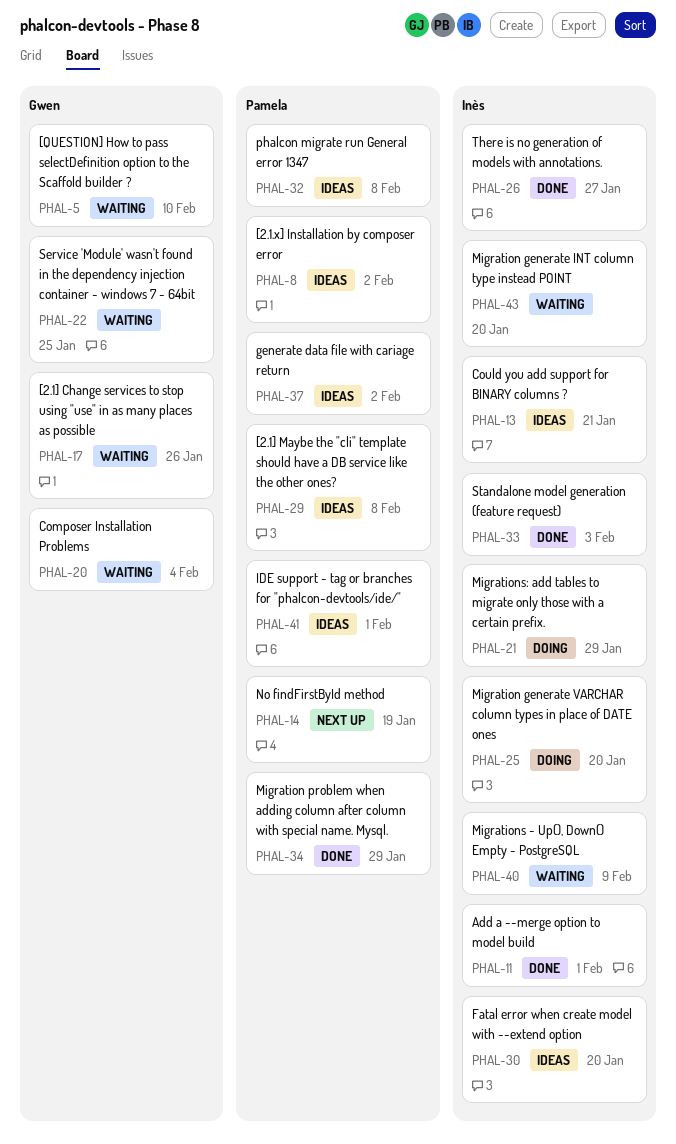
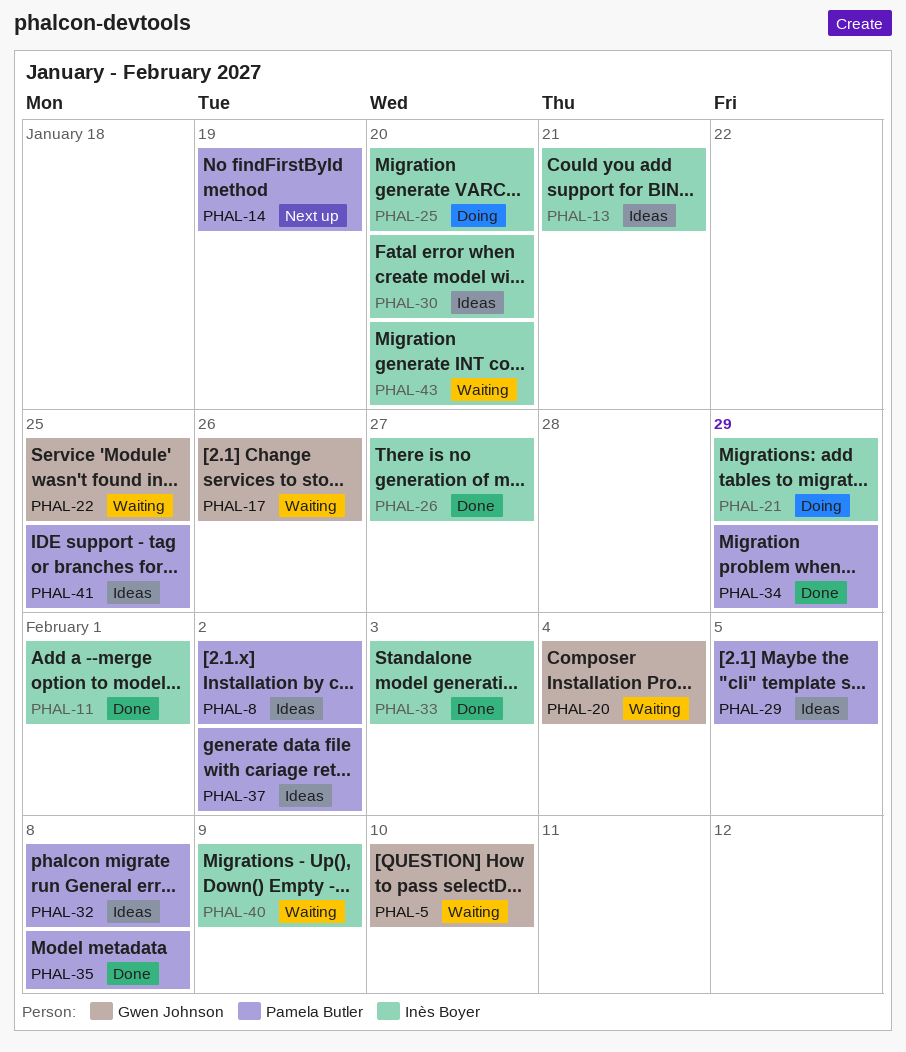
PHAL-29, due: Feb 8 -> Feb 5
PHAL-35: none -> present
PHAL-41, due: Feb 1 -> Jan 25

